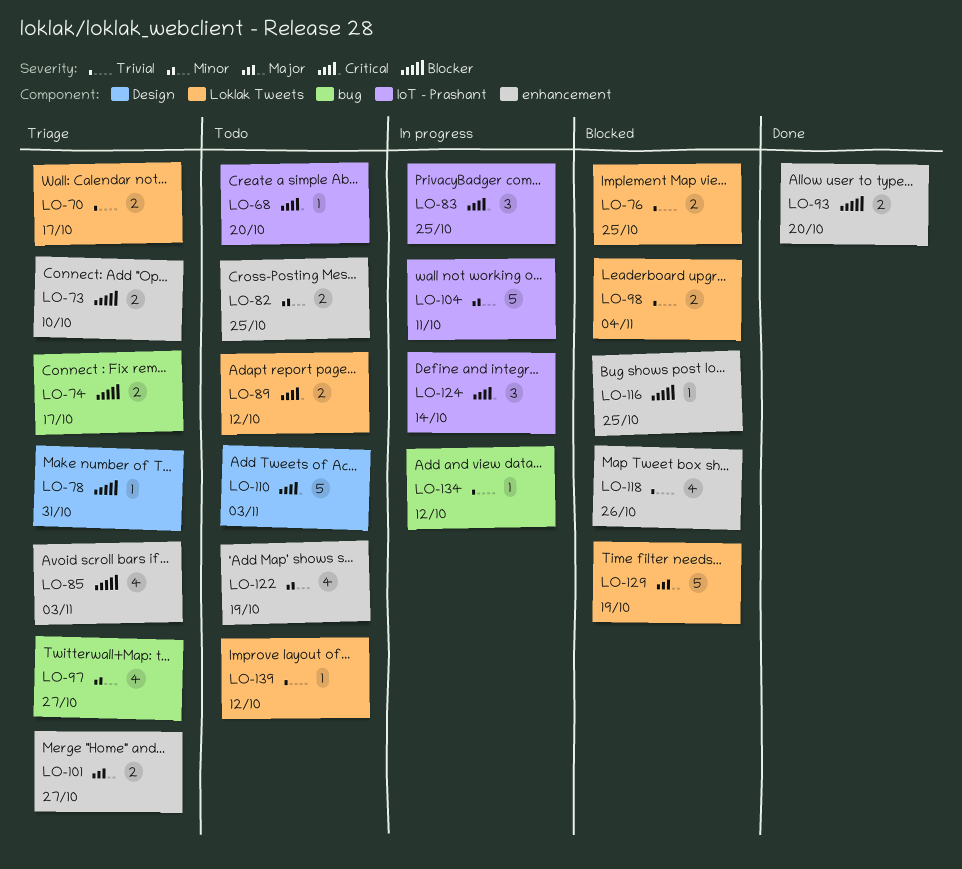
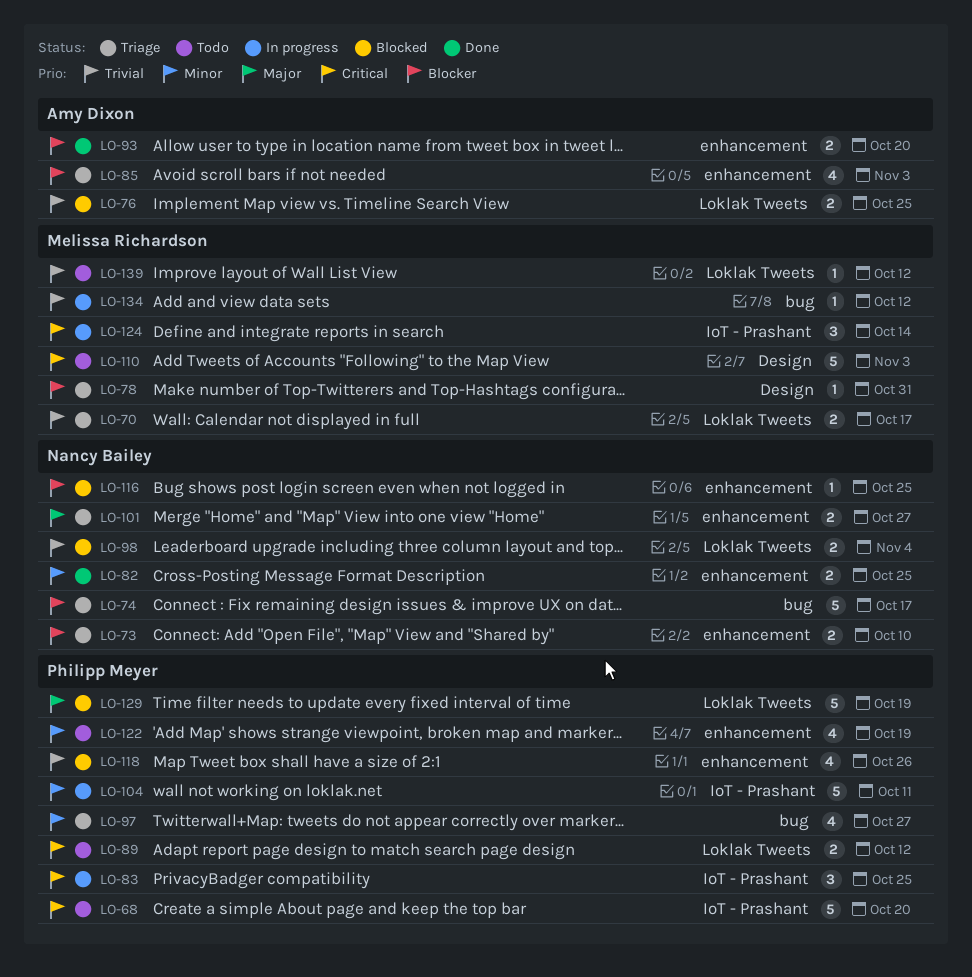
LO-68, estimate: 1 -> 5
LO-74, estimate: 2 -> 5
LO-82, status: Todo -> Done

